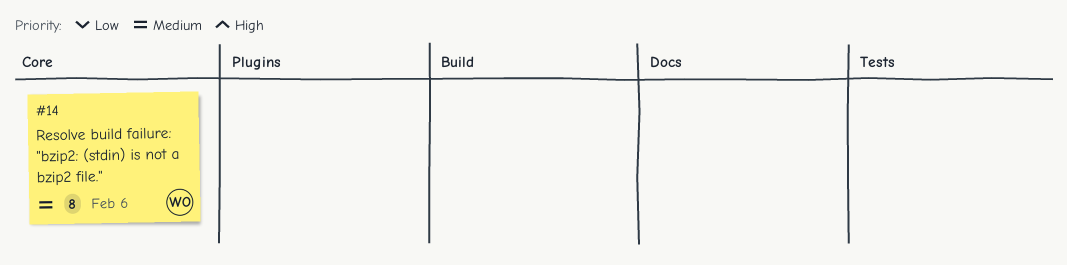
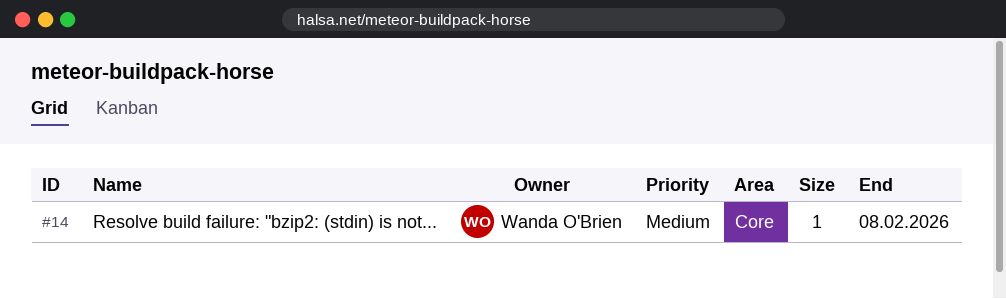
#14, estimate: 8 -> 1
#14, due: Feb 6 -> Feb 8

